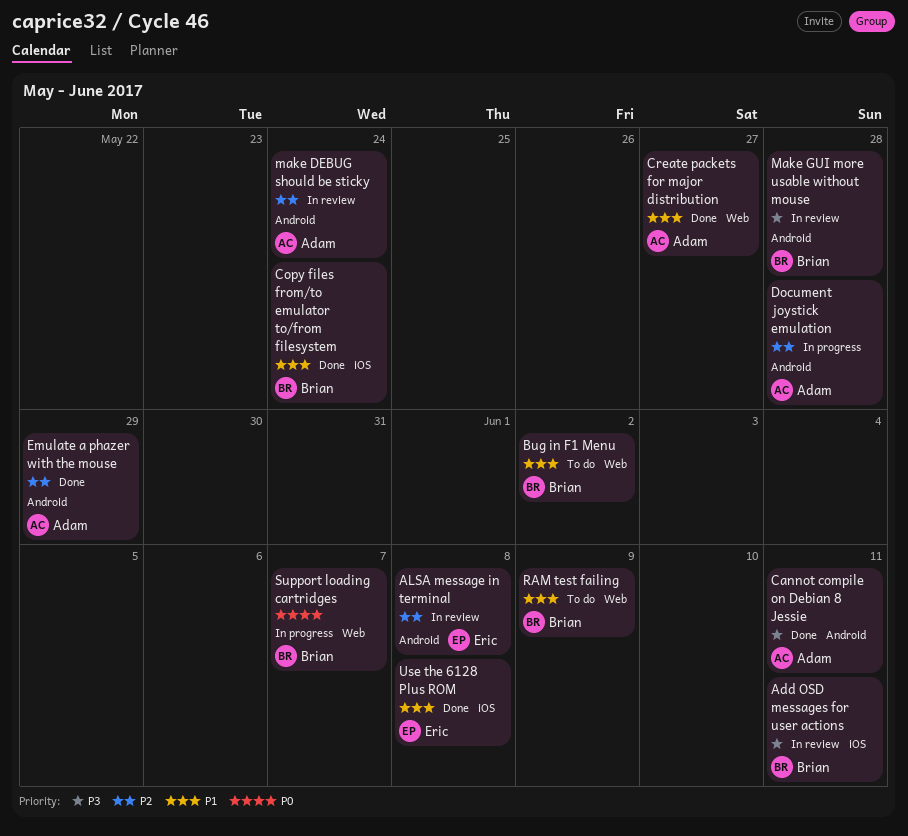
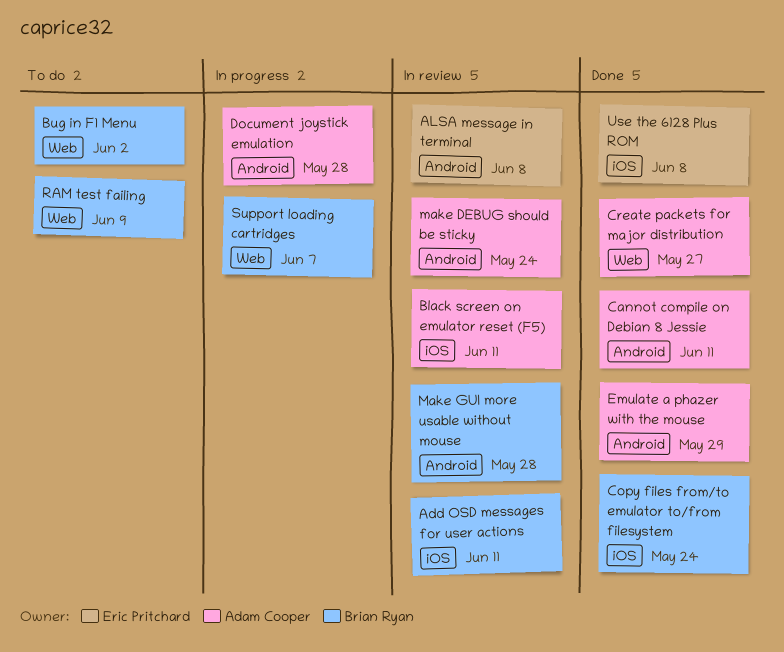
Black screen on emulator reset (F5): none -> present

